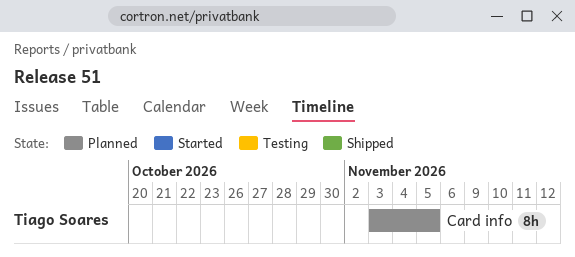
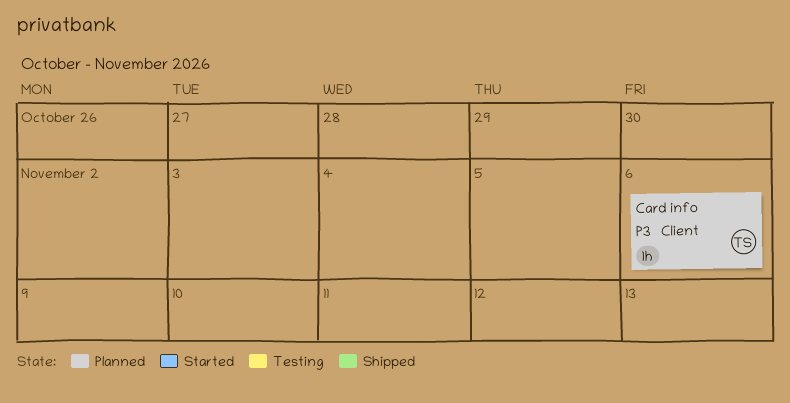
Card info, estimate: 8h -> 1h
Card info, due: Nov 5 -> Nov 6

